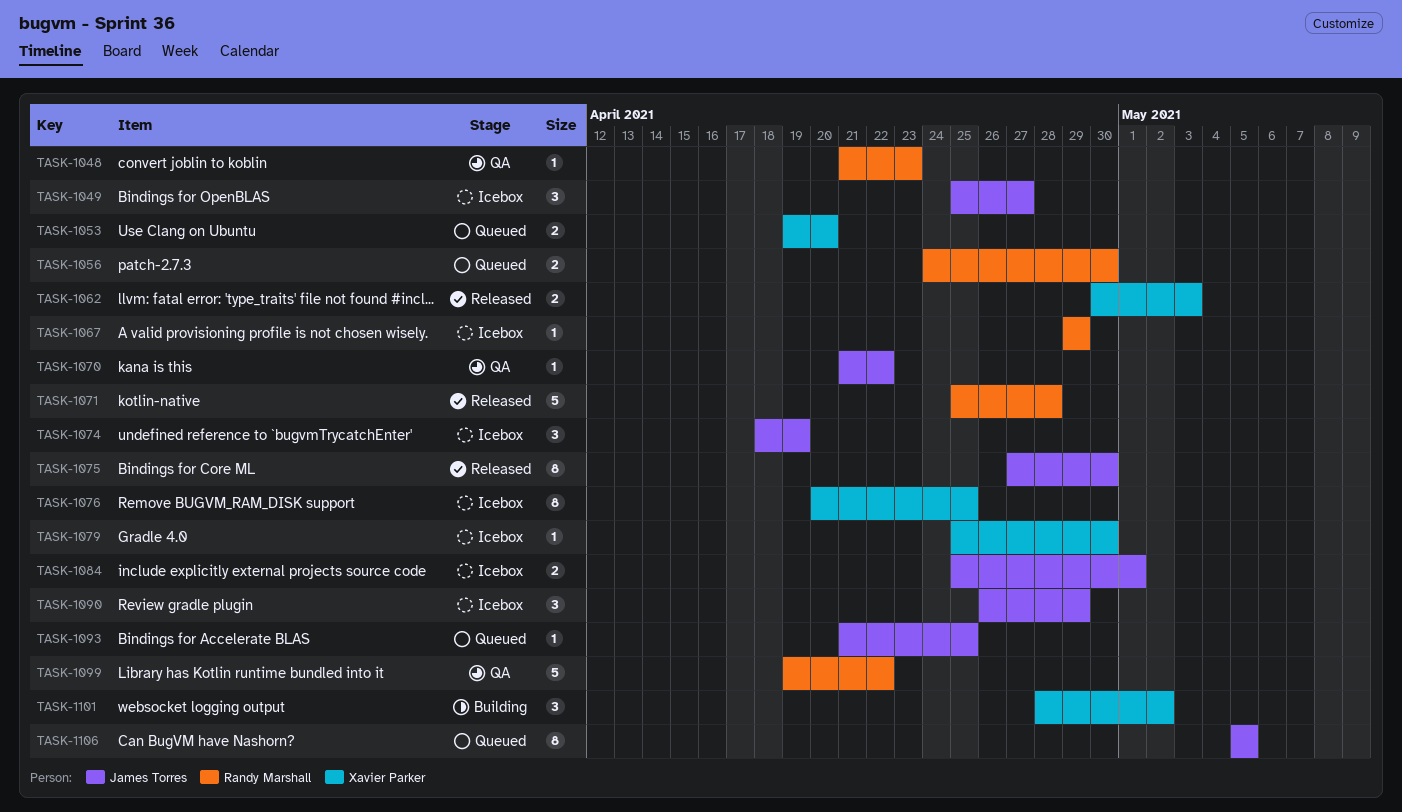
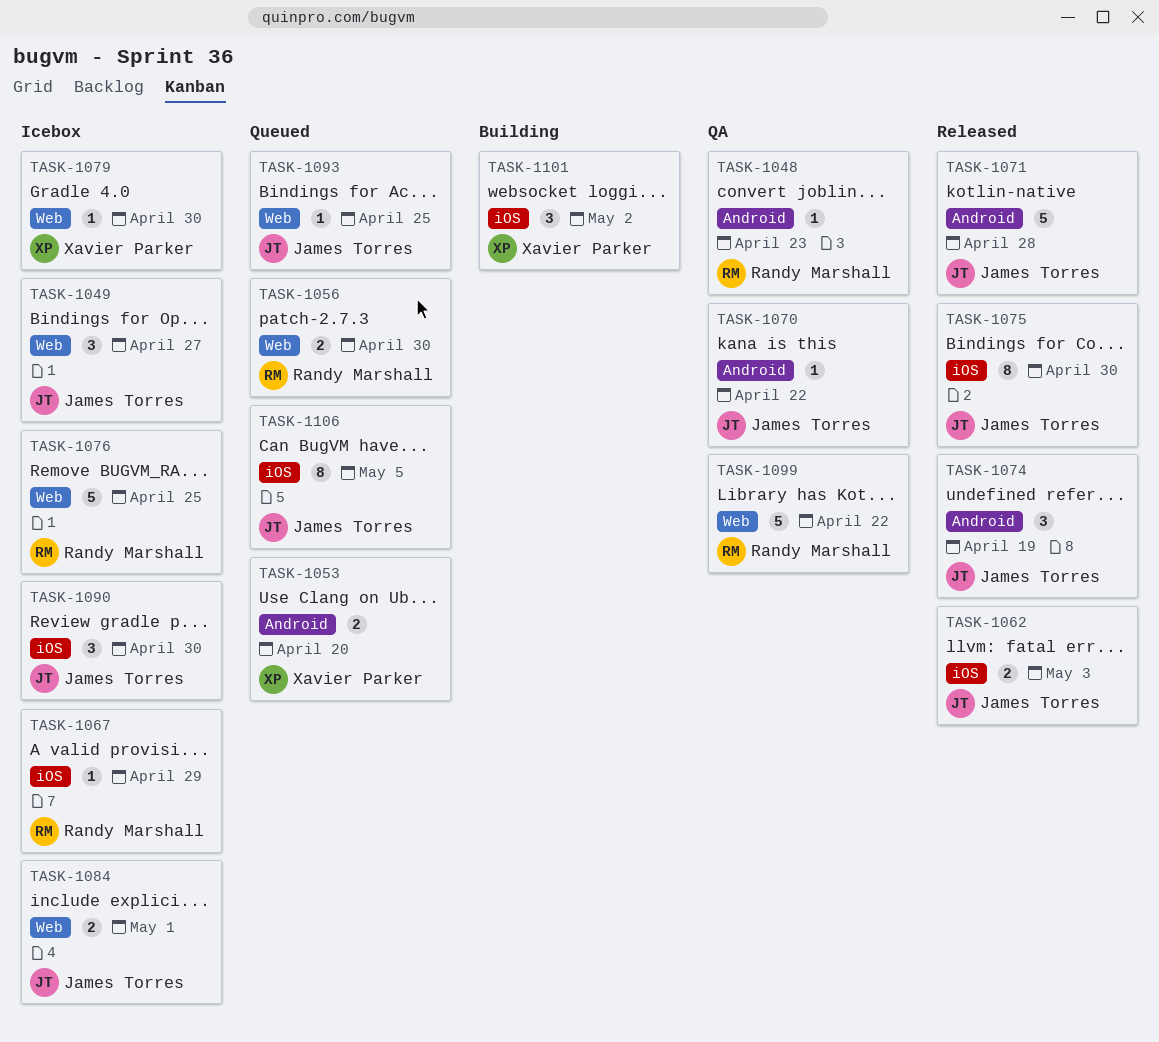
TASK-1062, owner: Xavier Parker -> James Torres
TASK-1071, owner: Randy Marshall -> James Torres
TASK-1074, status: Icebox -> Released
TASK-1076, owner: Xavier Parker -> Randy Marshall
TASK-1076, estimate: 8 -> 5
TASK-1090, due: Apr 29 -> Apr 30

